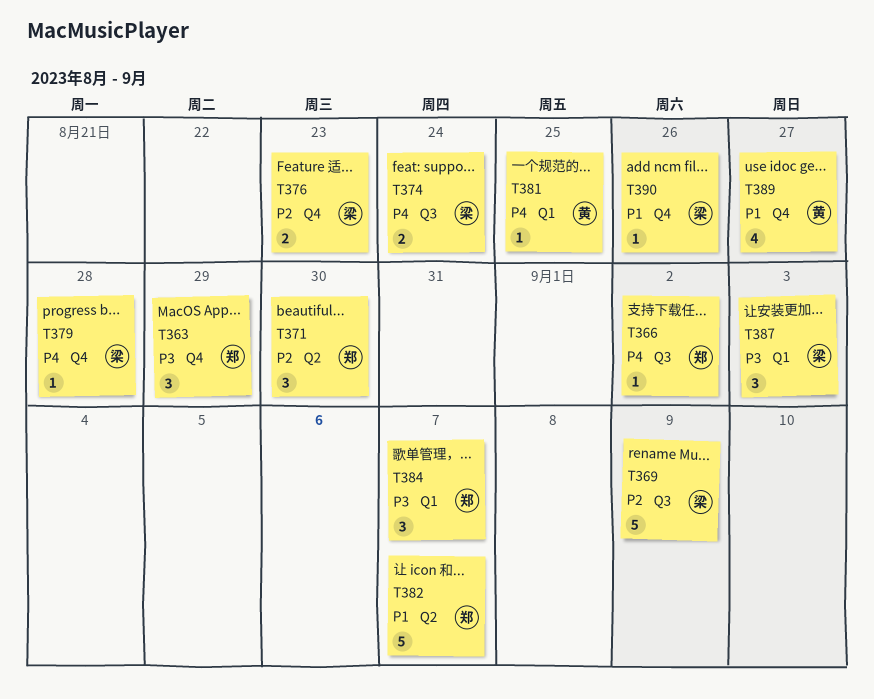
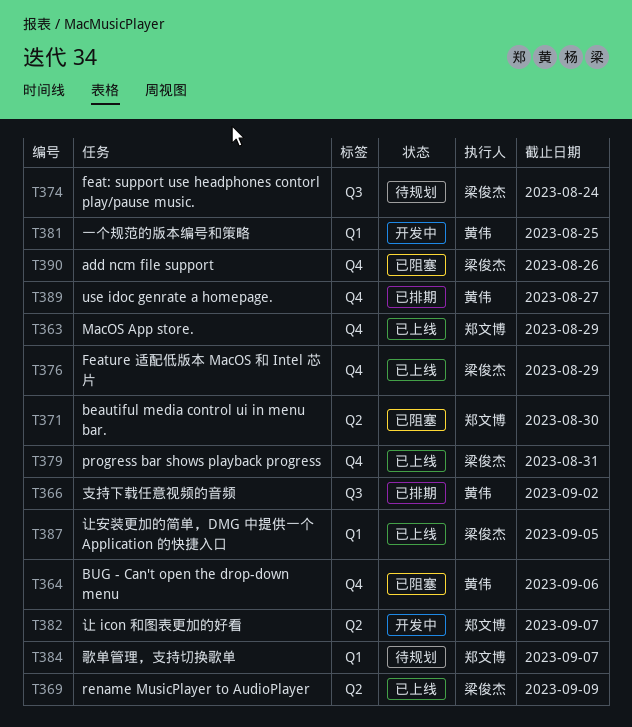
T364: none -> present
T366, owner: 郑文博 -> 黄伟
T369, label: Q3 -> Q2
T376, due: Aug 23 -> Aug 29
T379, due: Aug 28 -> Aug 31
T387, due: Sep 3 -> Sep 5

